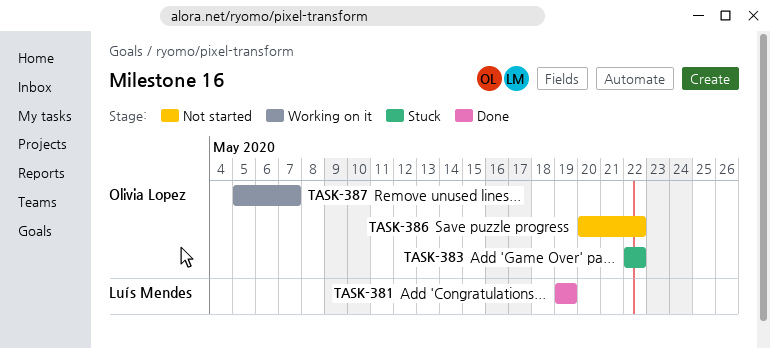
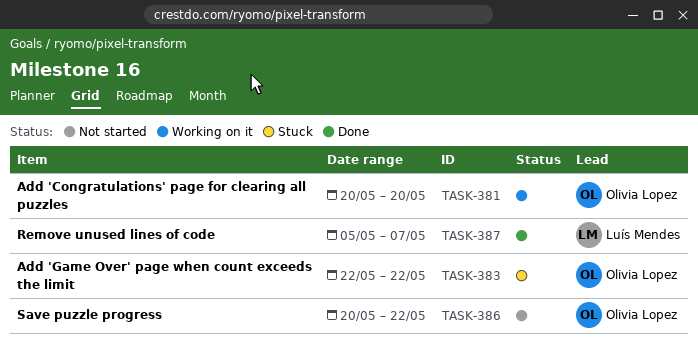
TASK-381, status: Done -> Working on it
TASK-381, owner: Luís Mendes -> Olivia Lopez
TASK-381, start: May 19 -> May 20
TASK-381, due: May 19 -> May 20
TASK-387, status: Working on it -> Done
TASK-387, owner: Olivia Lopez -> Luís Mendes

